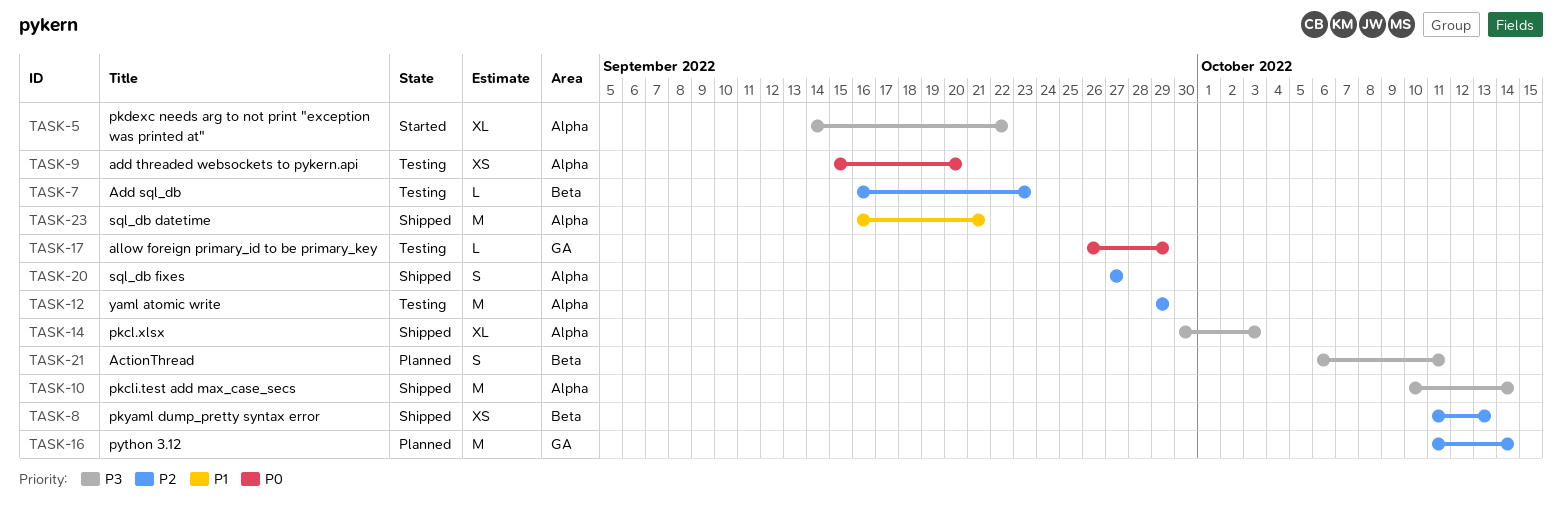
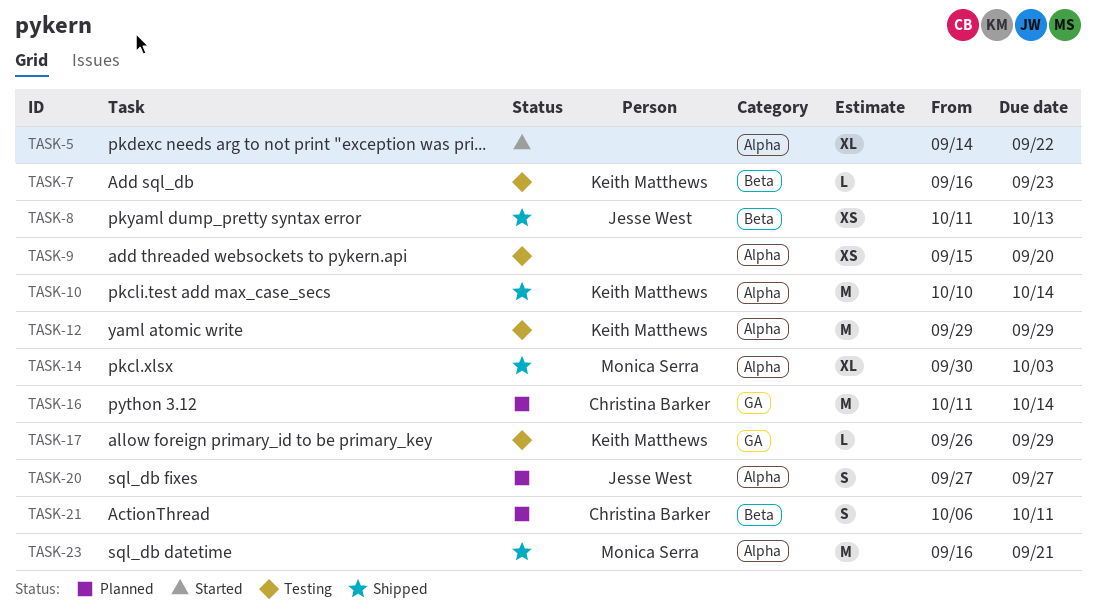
TASK-20, status: Shipped -> Planned

